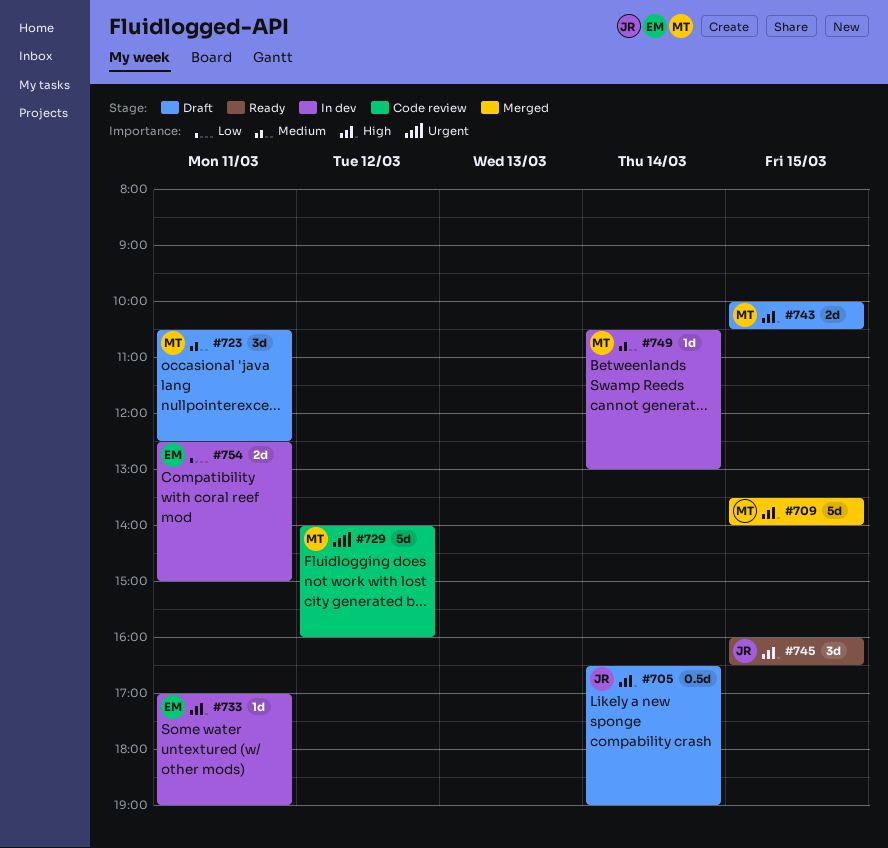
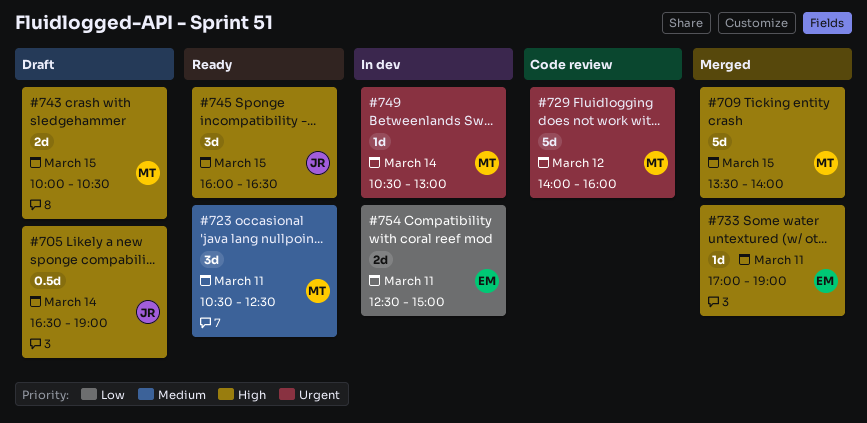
#723, status: Draft -> Ready
#733, status: In dev -> Merged
#749, priority: Medium -> Urgent

